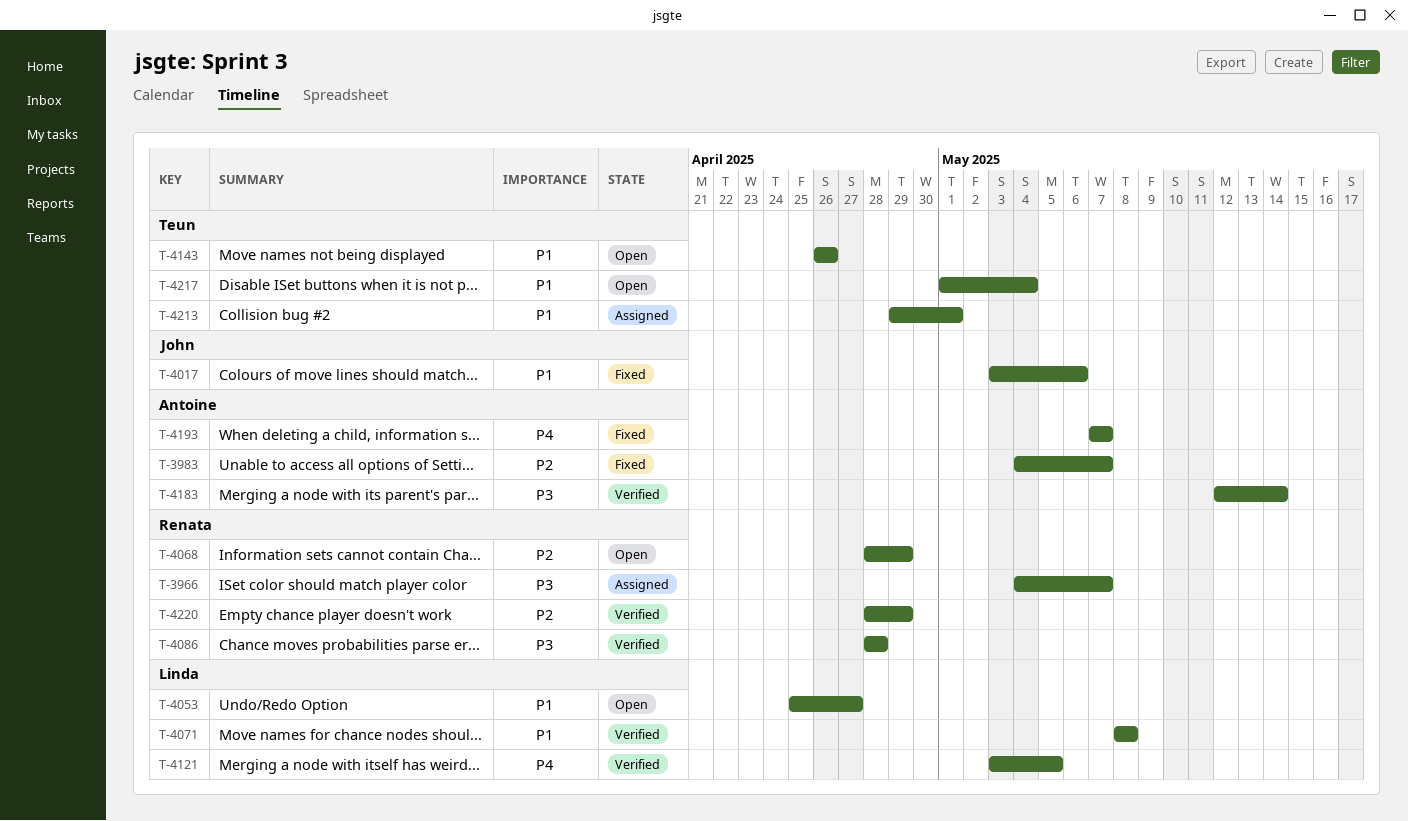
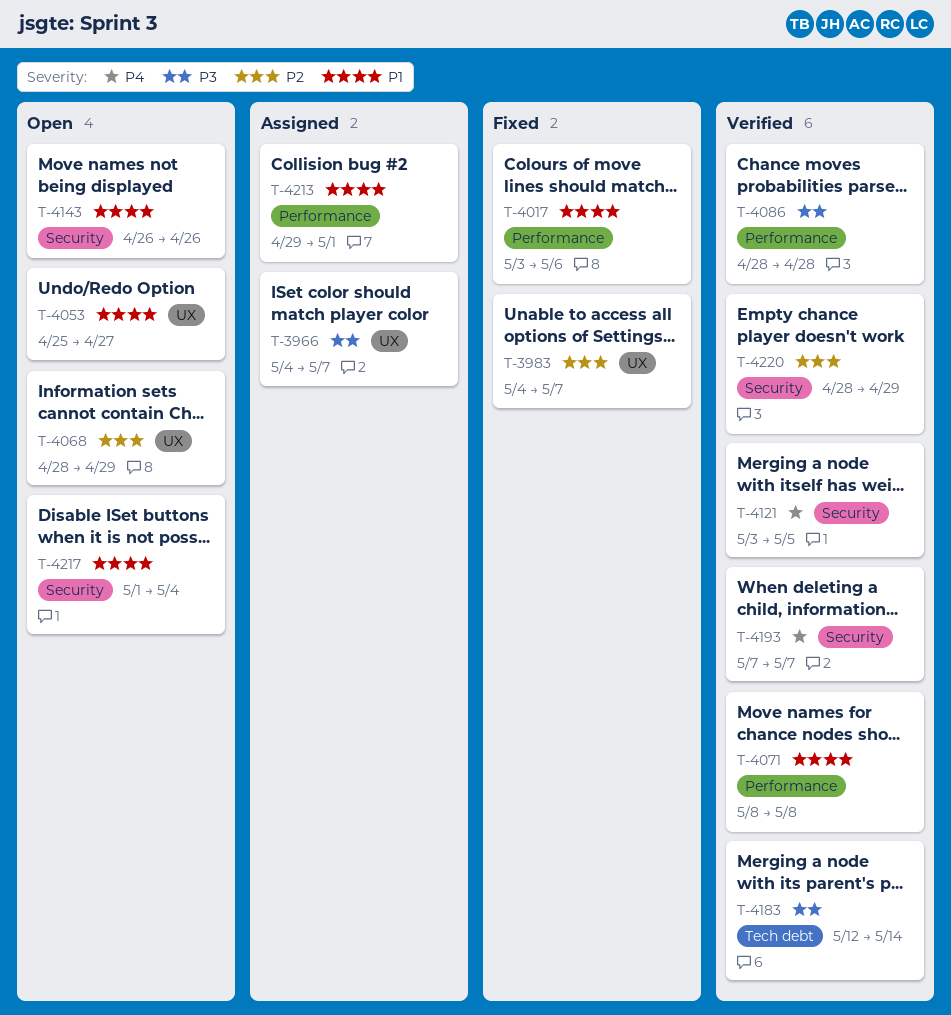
T-4193, status: Fixed -> Verified

